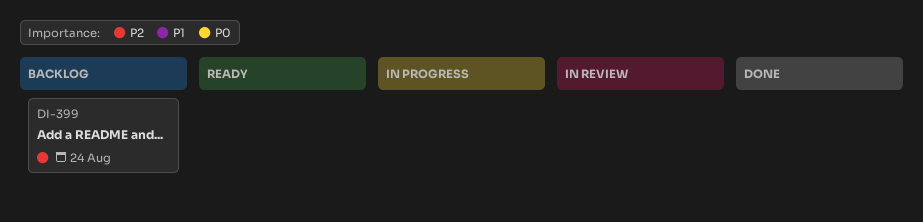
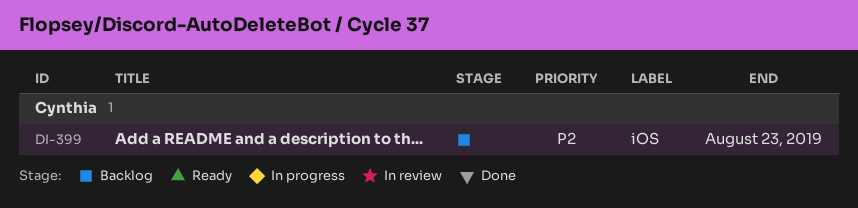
DI-399, due: Aug 24 -> Aug 23

